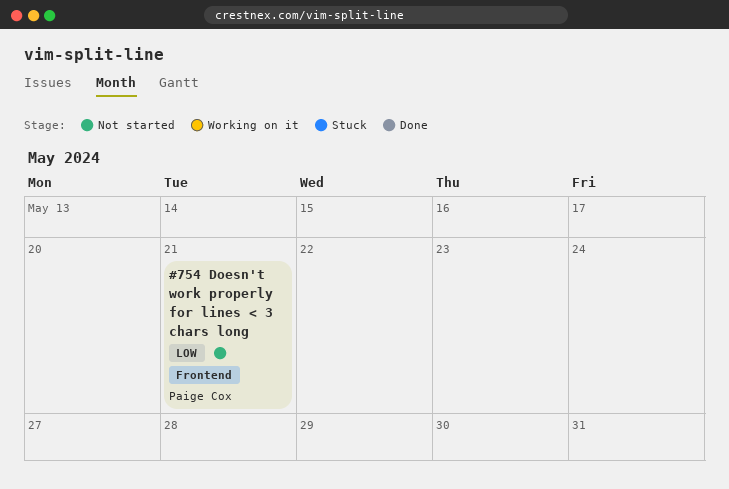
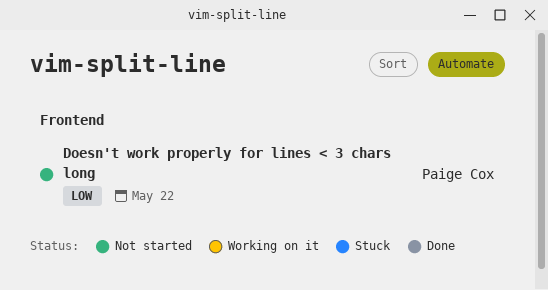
Doesn't work properly for lines < 3 chars long, due: May 21 -> May 22

